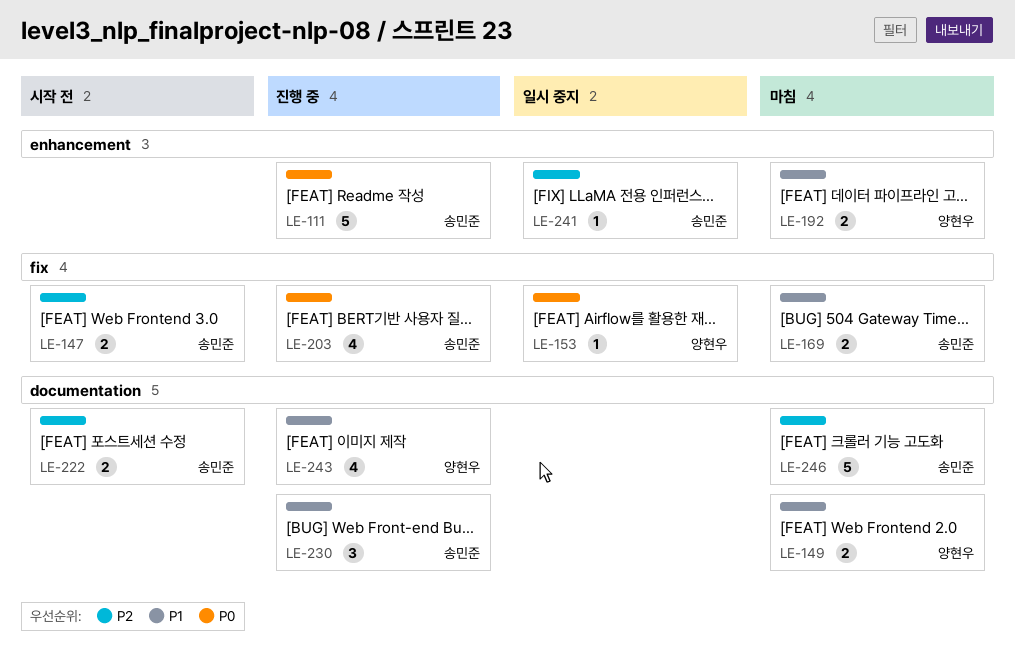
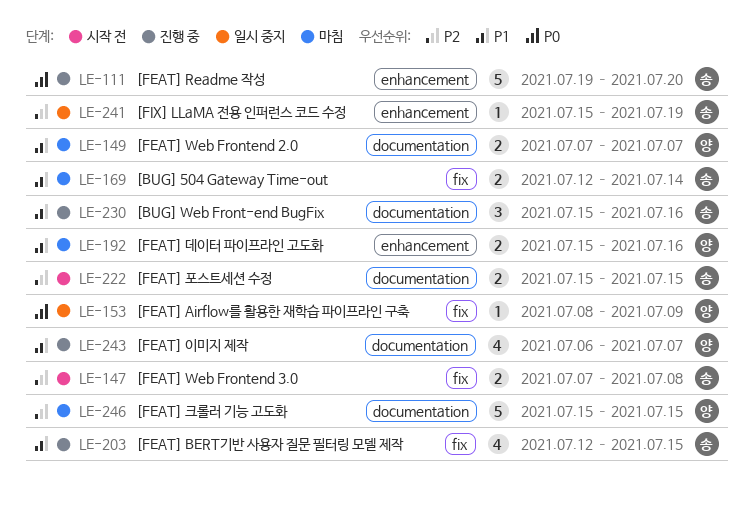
LE-203, priority: P0 -> P1
LE-246, owner: 송민준 -> 양현우

